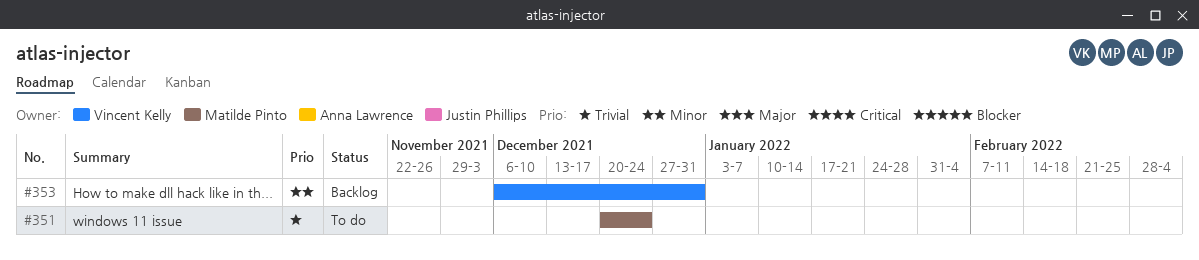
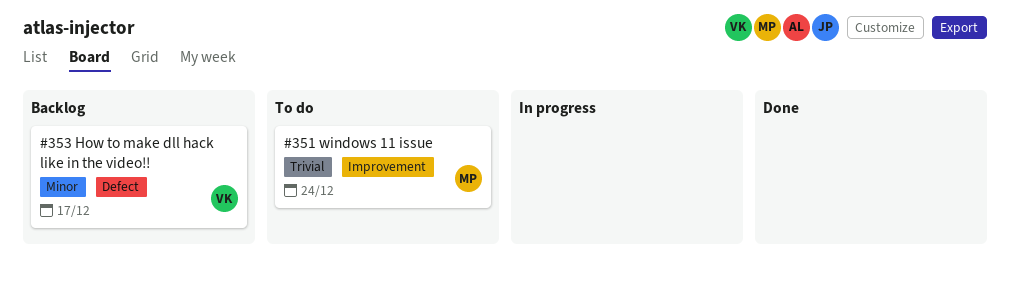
#353, due: Dec 31 -> Dec 17

